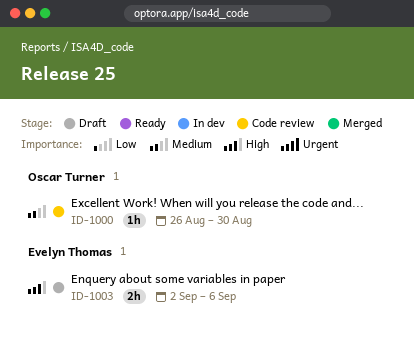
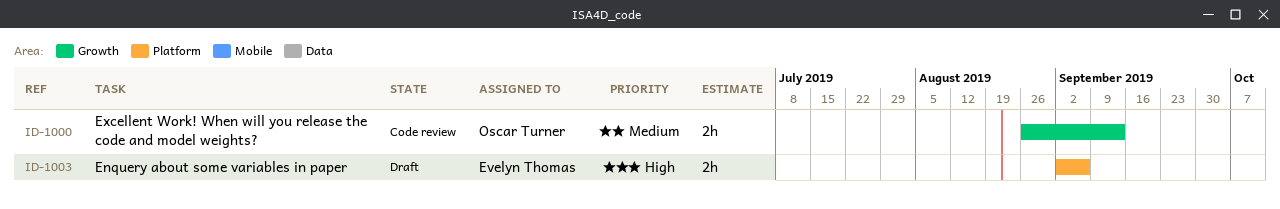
ID-1000, estimate: 1h -> 2h
ID-1000, due: Aug 30 -> Sep 13

